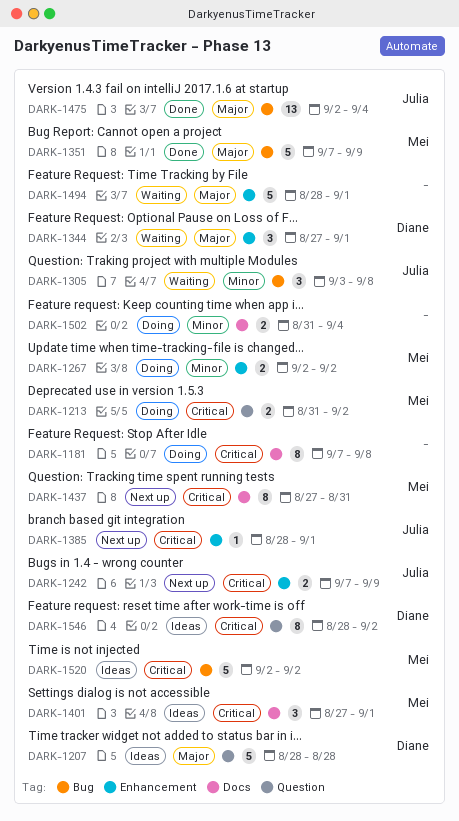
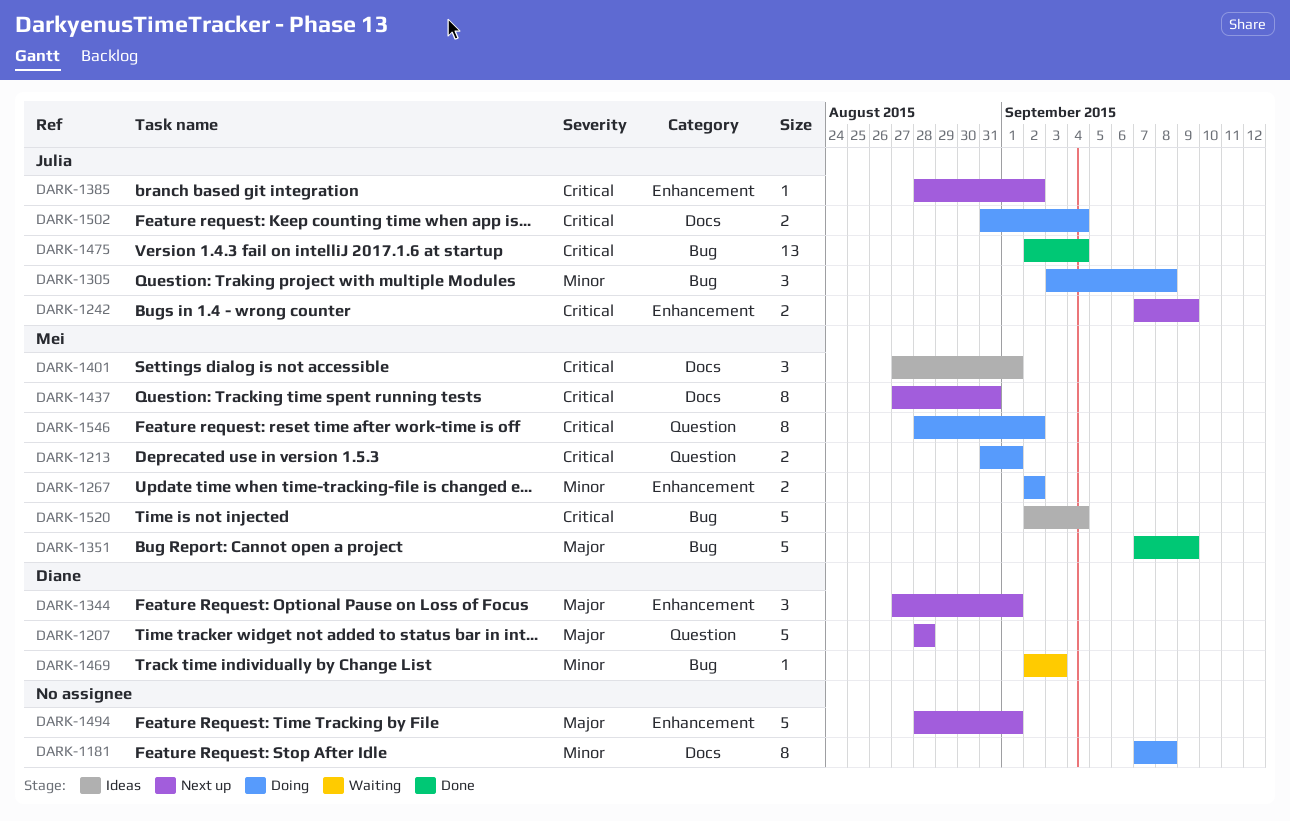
DARK-1181, priority: Critical -> Minor
DARK-1207, status: Ideas -> Next up
DARK-1213, due: Sep 2 -> Sep 1
DARK-1305, status: Waiting -> Doing
DARK-1344, status: Waiting -> Next up
DARK-1385, due: Sep 1 -> Sep 2
DARK-1469: none -> present
DARK-1475, priority: Major -> Critical
DARK-1494, status: Waiting -> Next up
DARK-1502, owner: none -> Julia
DARK-1502, priority: Minor -> Critical
DARK-1520, due: Sep 2 -> Sep 4
DARK-1546, status: Ideas -> Doing
DARK-1546, owner: Diane -> Mei

